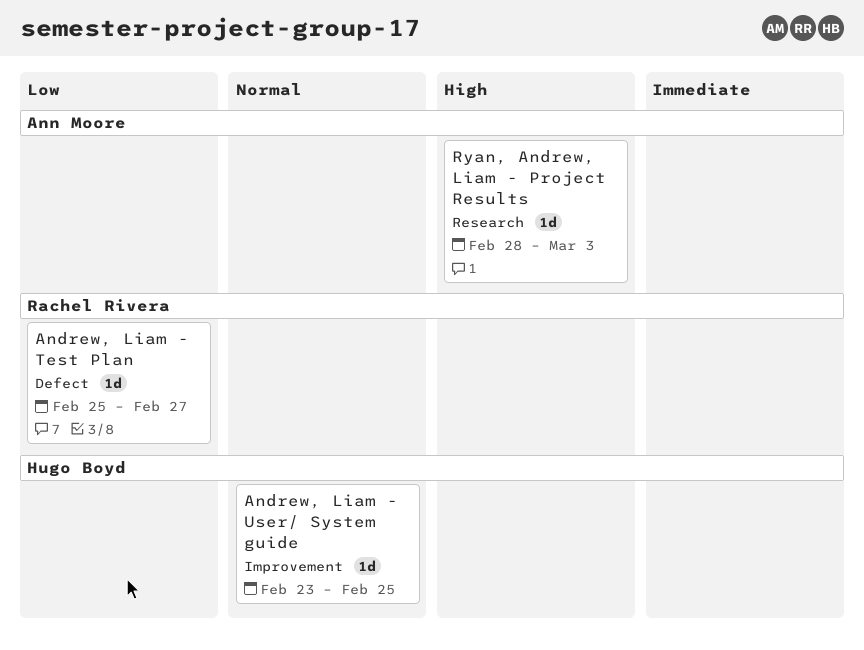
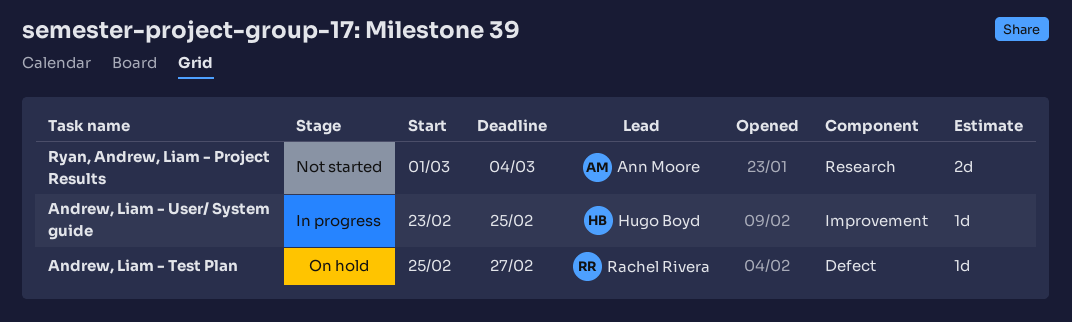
Ryan, Andrew, Liam - Project Results, estimate: 1d -> 2d
Ryan, Andrew, Liam - Project Results, start: Feb 28 -> Mar 1
Ryan, Andrew, Liam - Project Results, due: Mar 3 -> Mar 4

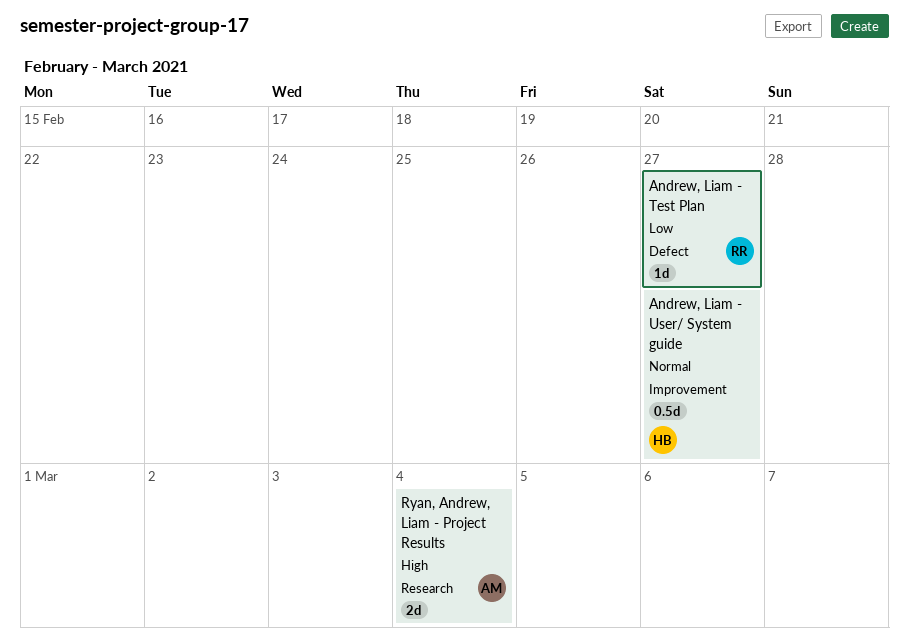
Andrew, Liam - User/ System guide, estimate: 1d -> 0.5d
Andrew, Liam - User/ System guide, due: Feb 25 -> Feb 27

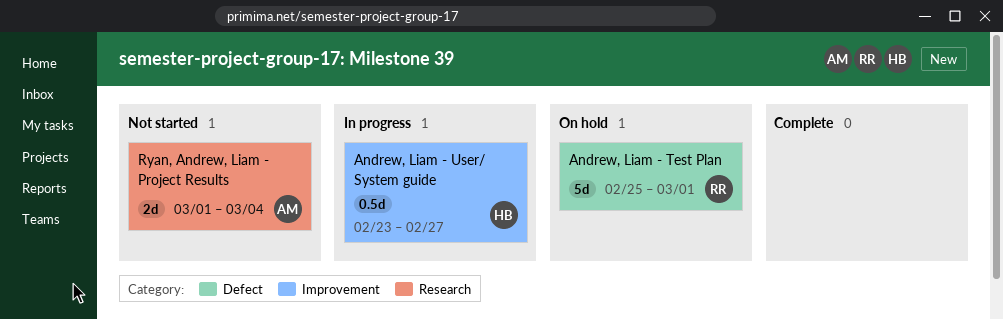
Andrew, Liam - Test Plan, estimate: 1d -> 5d
Andrew, Liam - Test Plan, due: Feb 27 -> Mar 1

